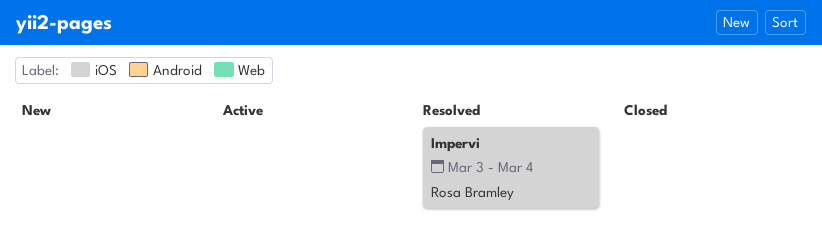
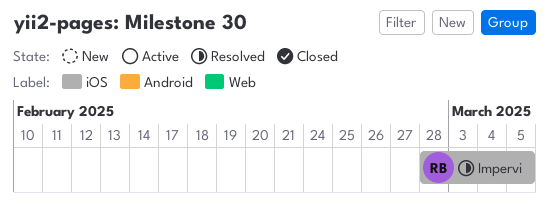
Impervi, start: Mar 3 -> Feb 28
Impervi, due: Mar 4 -> Mar 5

